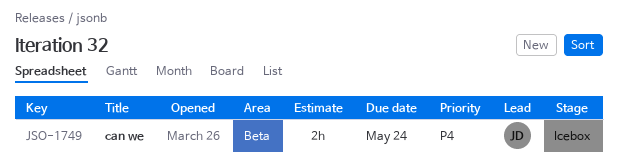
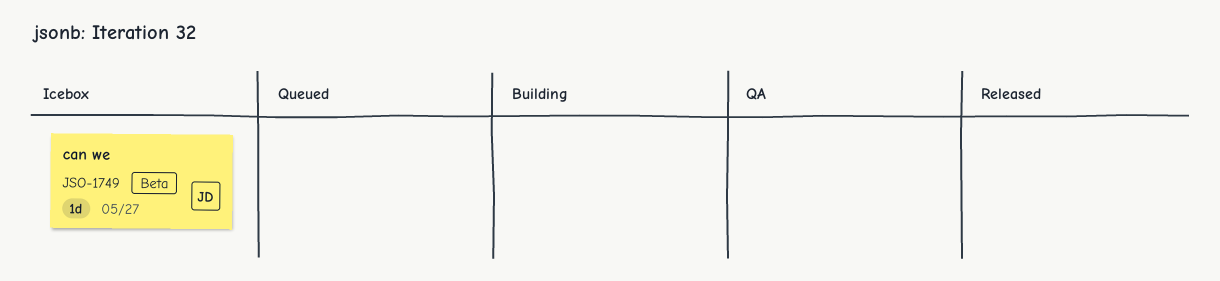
JSO-1749, estimate: 2h -> 1d
JSO-1749, due: May 24 -> May 27

